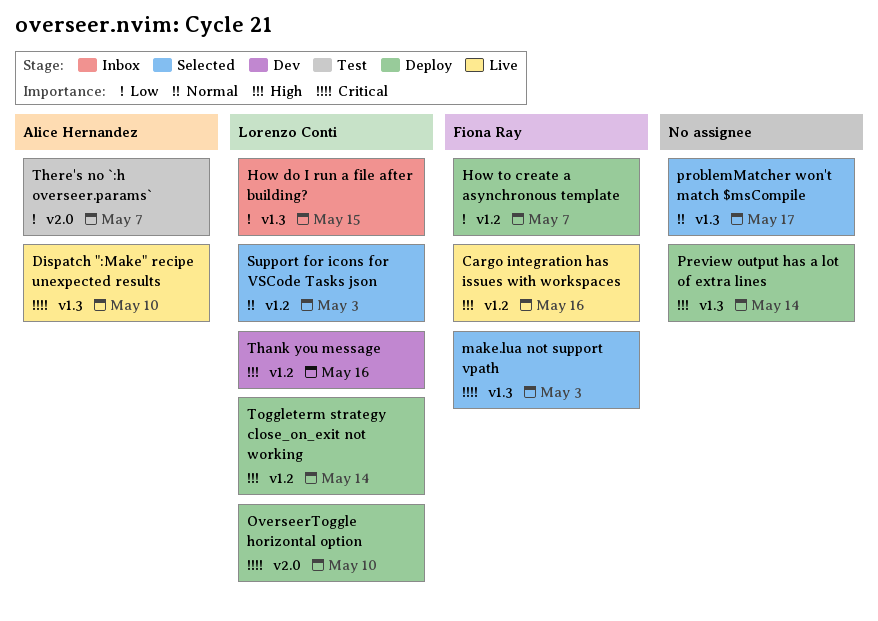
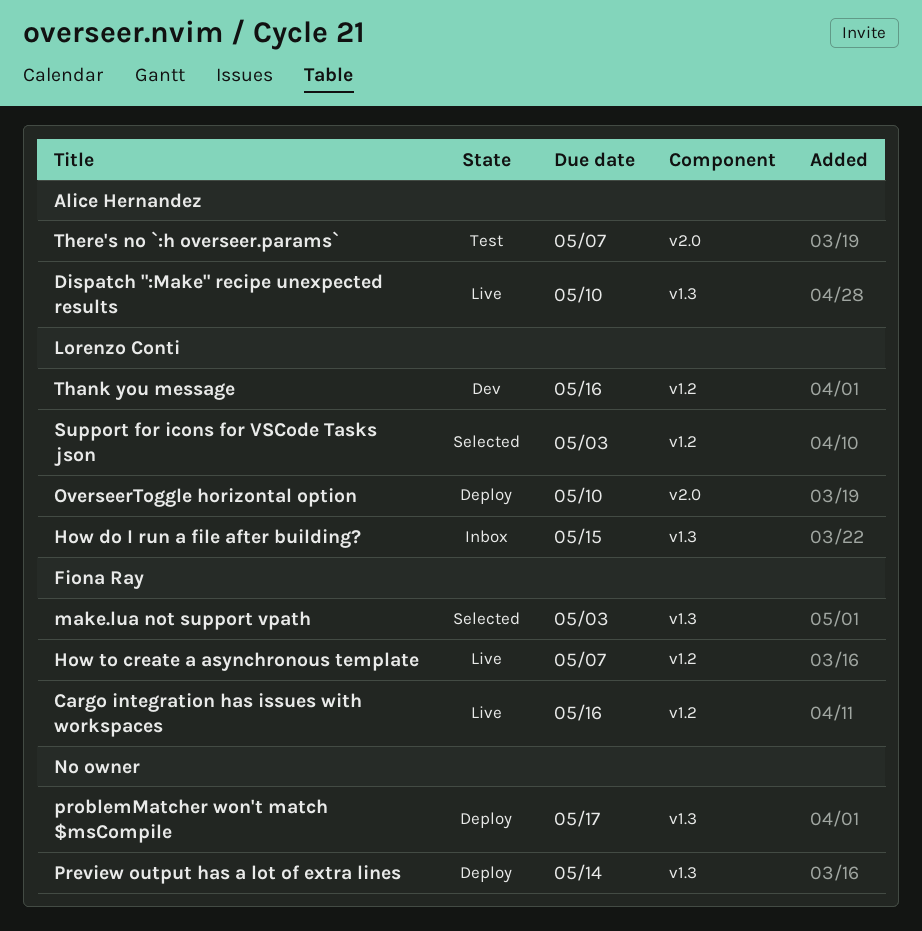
How to create a asynchronous template, status: Deploy -> Live
problemMatcher won't match $msCompile, status: Selected -> Deploy
Toggleterm strategy close_on_exit not working: present -> none

